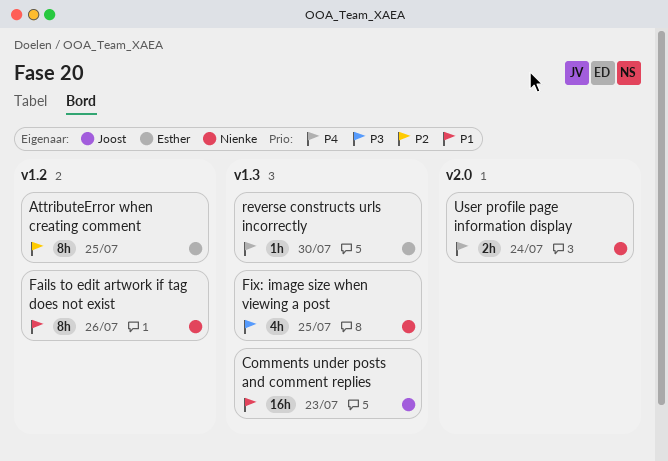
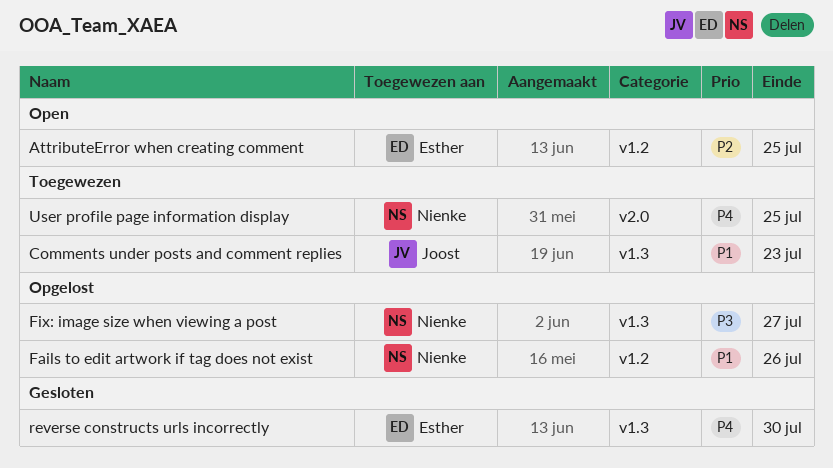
Fix: image size when viewing a post, due: Jul 25 -> Jul 27
User profile page information display, due: Jul 24 -> Jul 25

